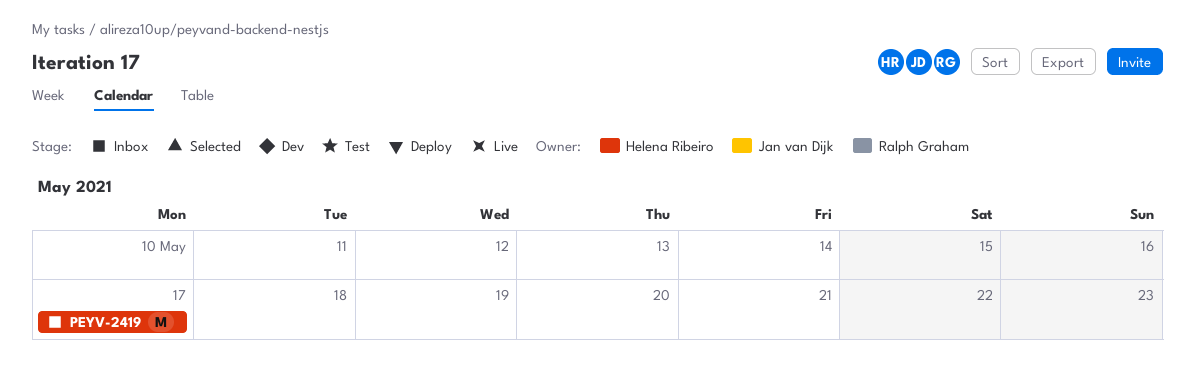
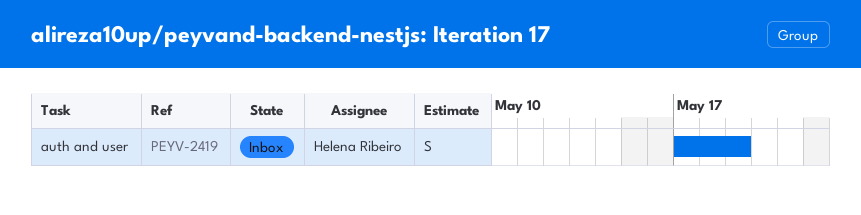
PEYV-2419, estimate: M -> S
PEYV-2419, due: May 17 -> May 19

